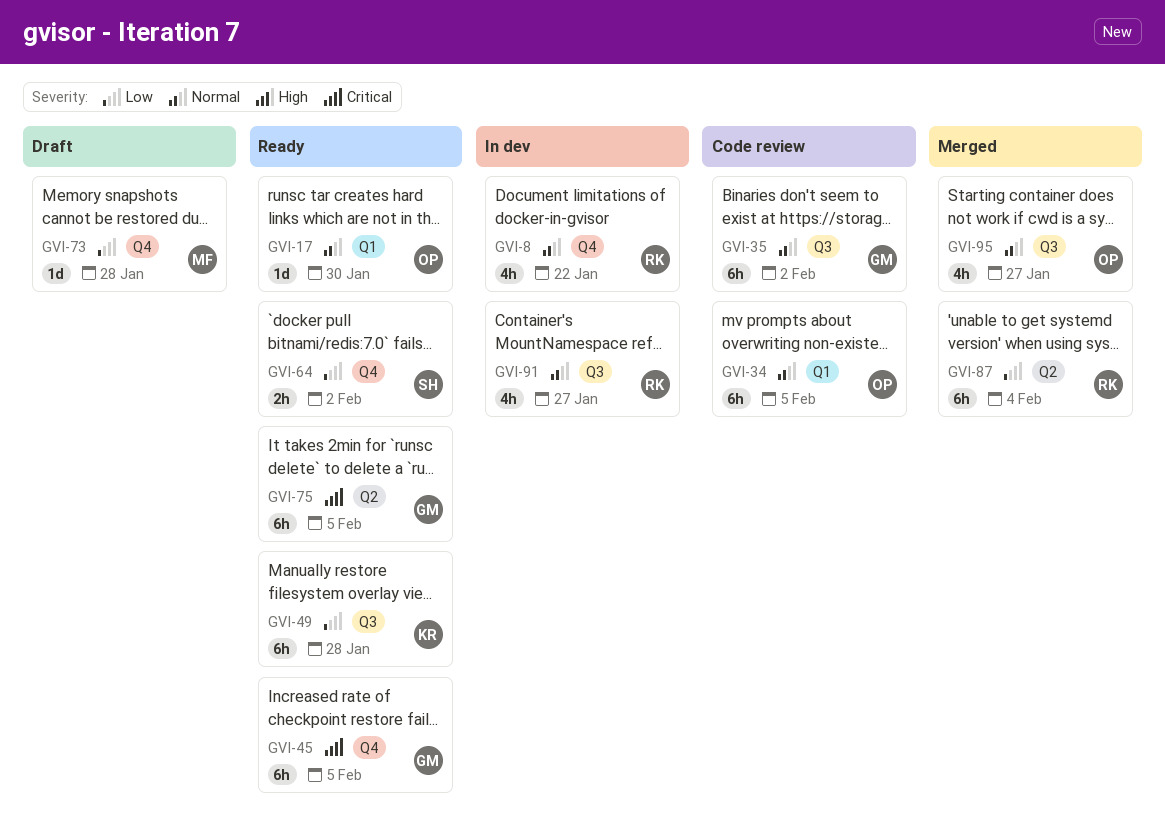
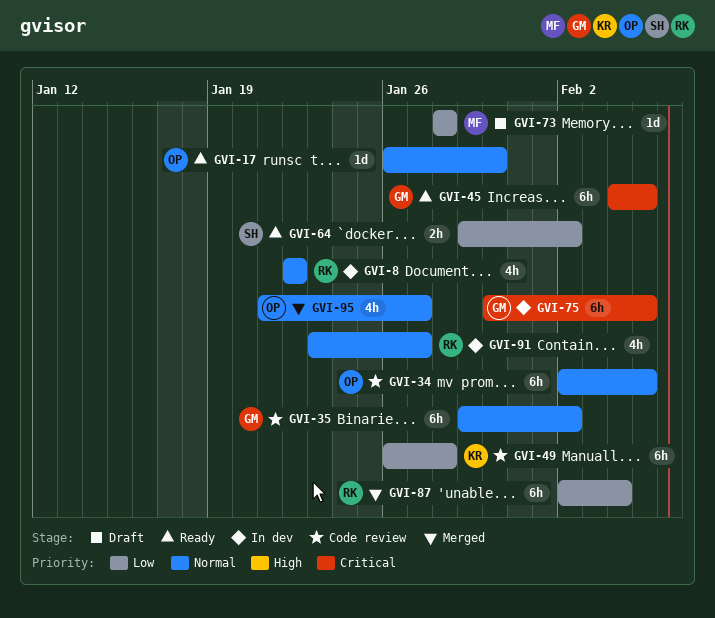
GVI-49, status: Ready -> Code review
GVI-75, status: Ready -> In dev

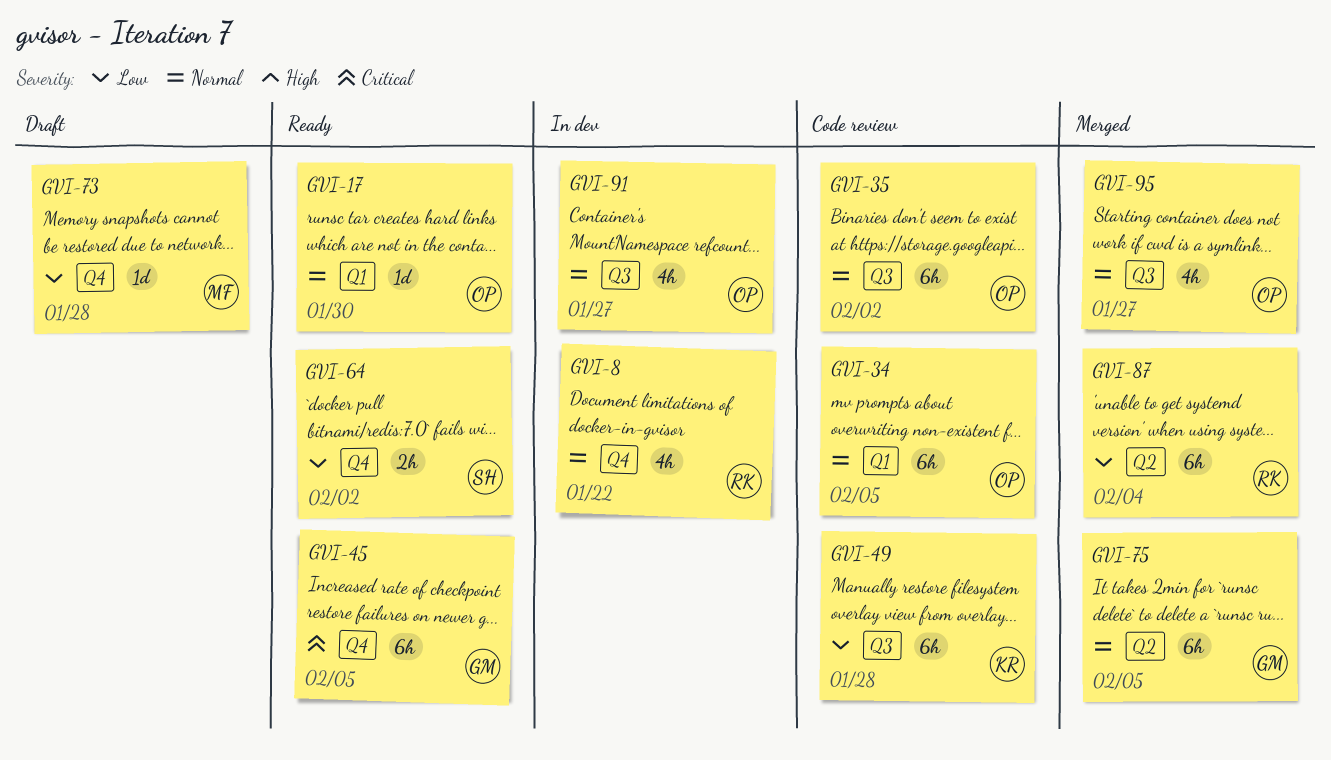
GVI-35, owner: GM -> OP
GVI-75, status: In dev -> Merged
GVI-75, priority: Critical -> Normal
GVI-91, owner: RK -> OP

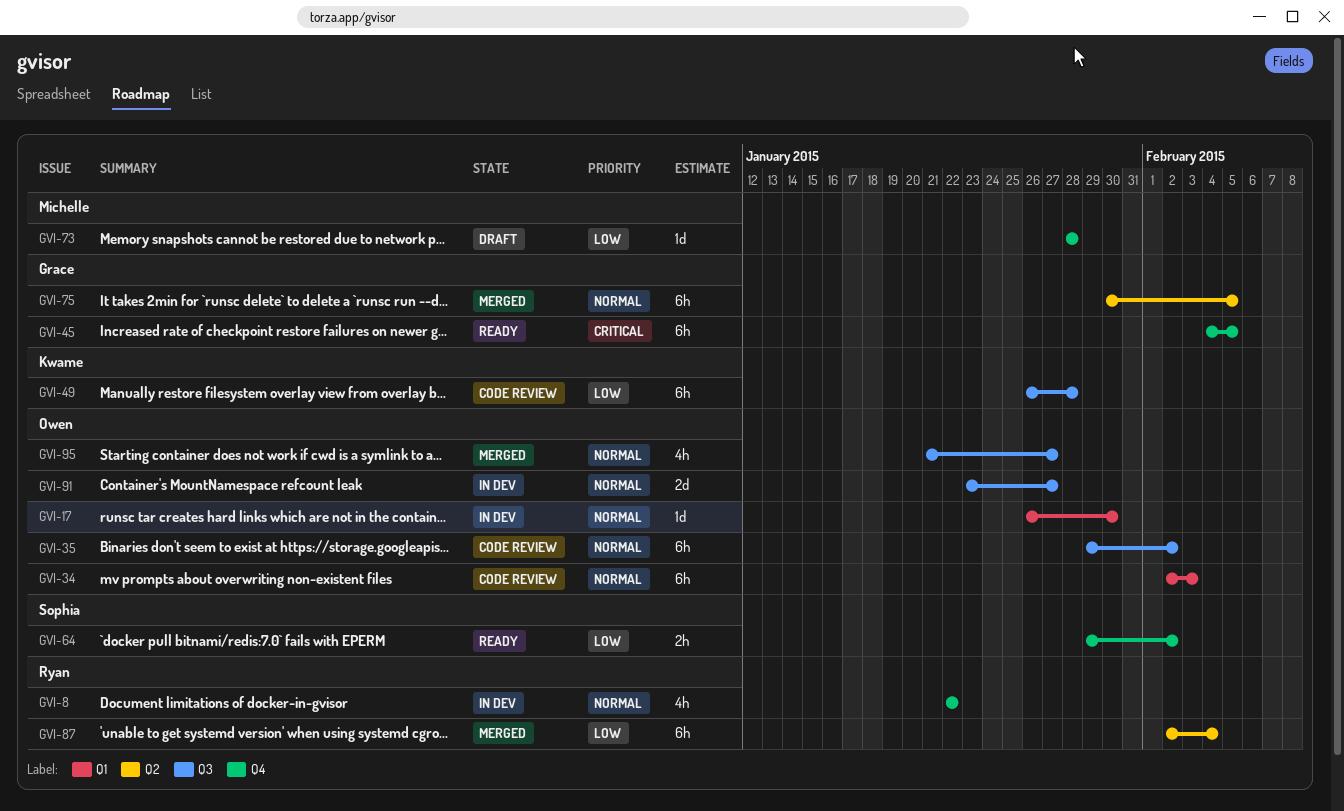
GVI-17, status: Ready -> In dev
GVI-34, due: Feb 5 -> Feb 3
GVI-91, estimate: 4h -> 2d

